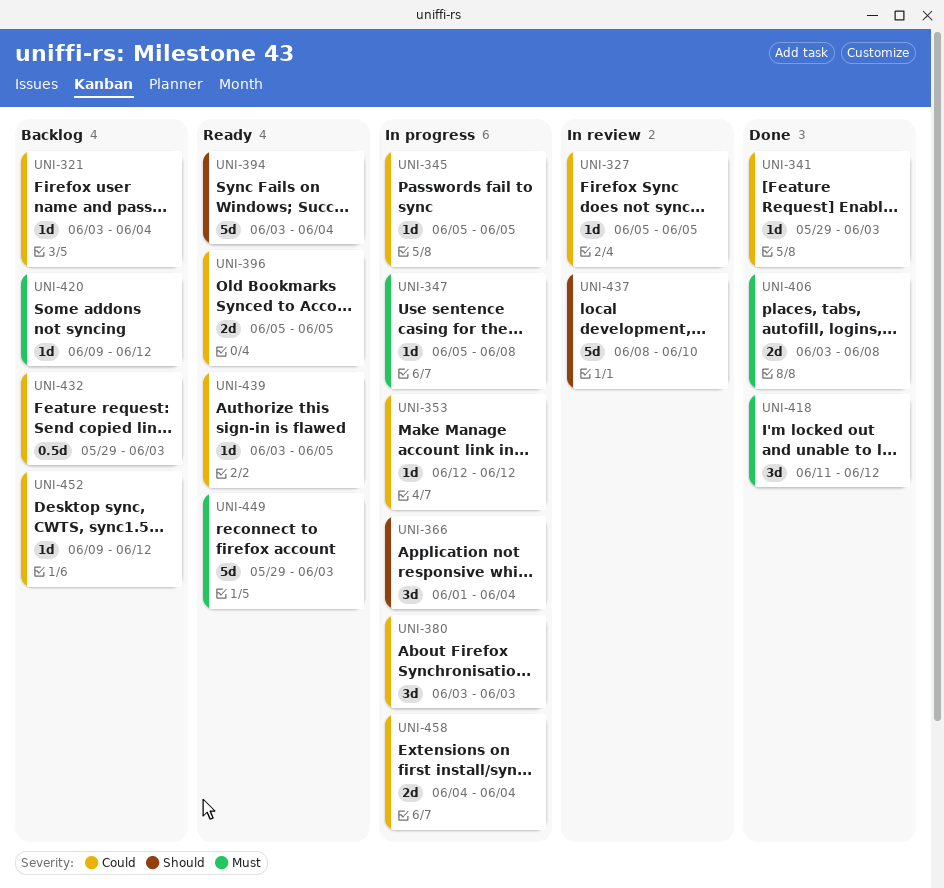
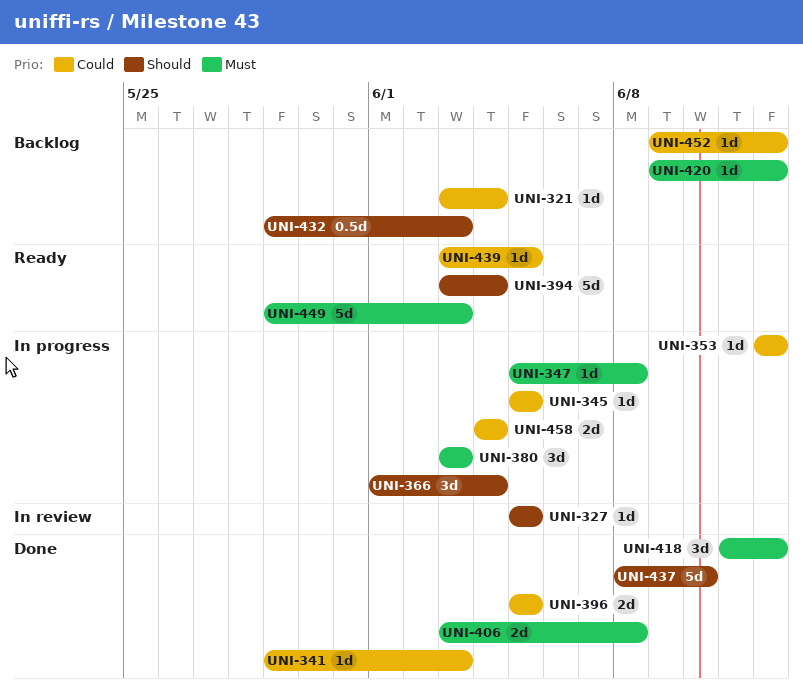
UNI-327, priority: Could -> Should
UNI-380, priority: Could -> Must
UNI-396, status: Ready -> Done
UNI-432, priority: Could -> Should
UNI-437, status: In review -> Done

